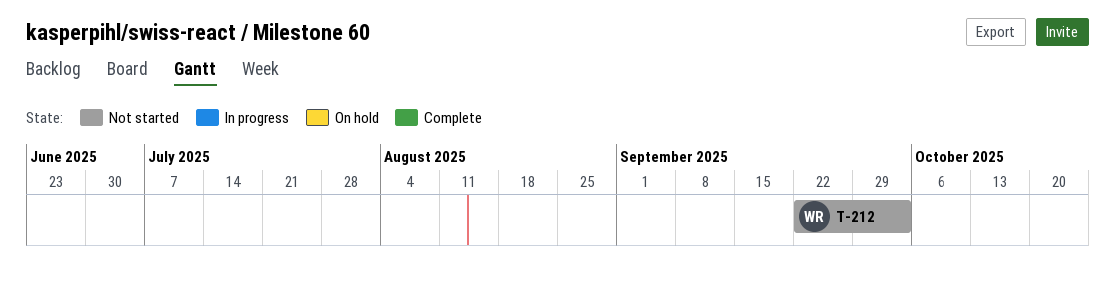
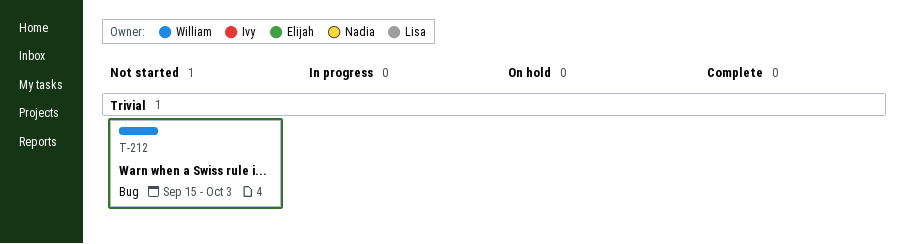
T-212, start: Sep 22 -> Sep 15

